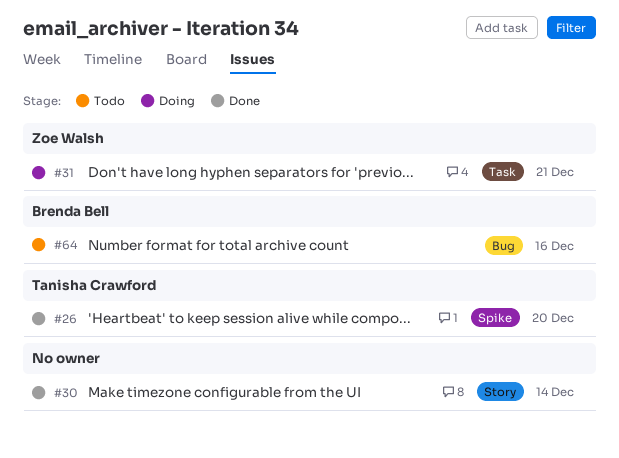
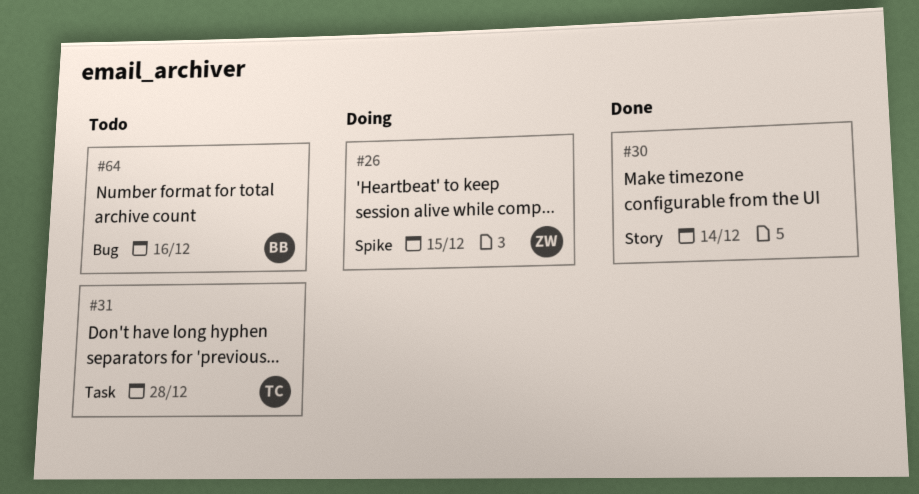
#26, status: Done -> Doing
#26, owner: Tanisha Crawford -> Zoe Walsh
#26, due: Dec 20 -> Dec 15
#31, status: Doing -> Todo
#31, owner: Zoe Walsh -> Tanisha Crawford
#31, due: Dec 21 -> Dec 28

